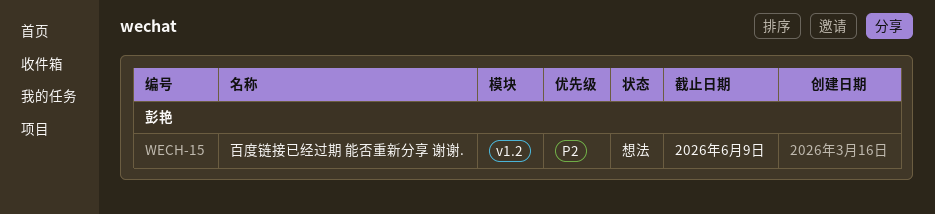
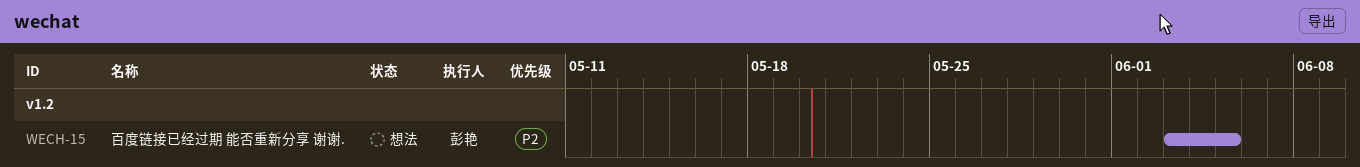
WECH-15, due: Jun 9 -> Jun 5

